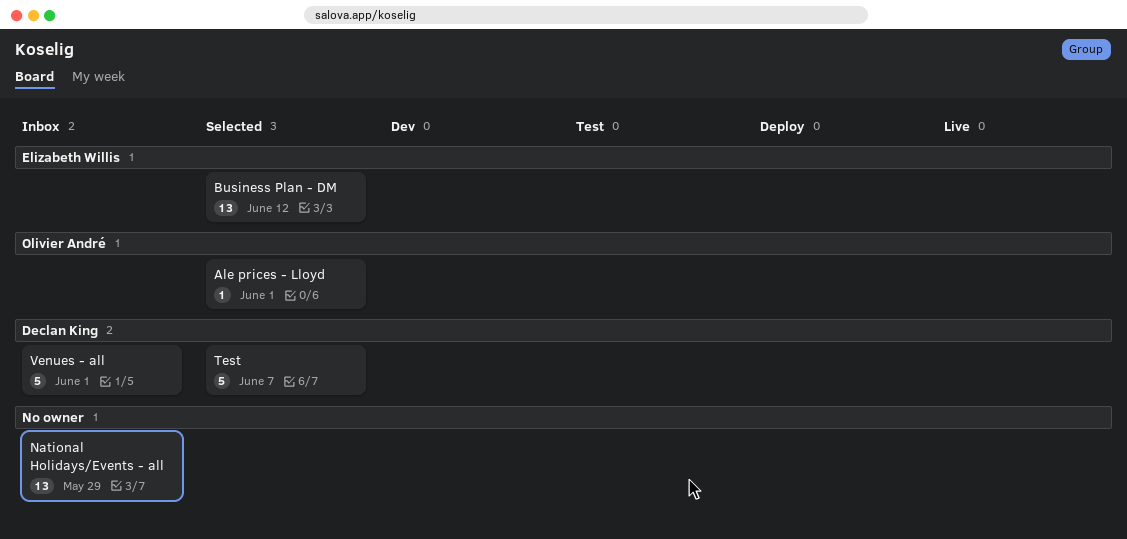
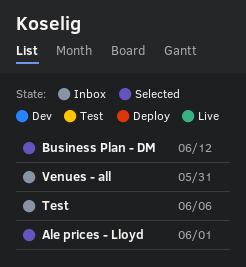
National Holidays/Events - all: present -> none
Test, status: Selected -> Inbox
Test, due: Jun 7 -> Jun 6
Venues - all, due: Jun 1 -> May 31

